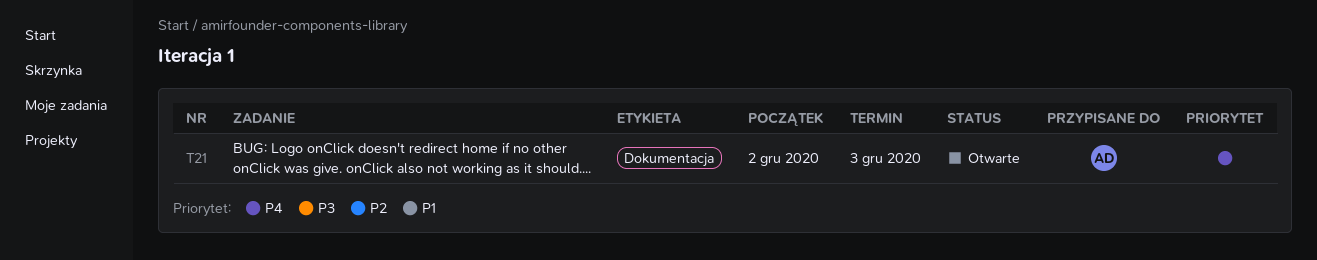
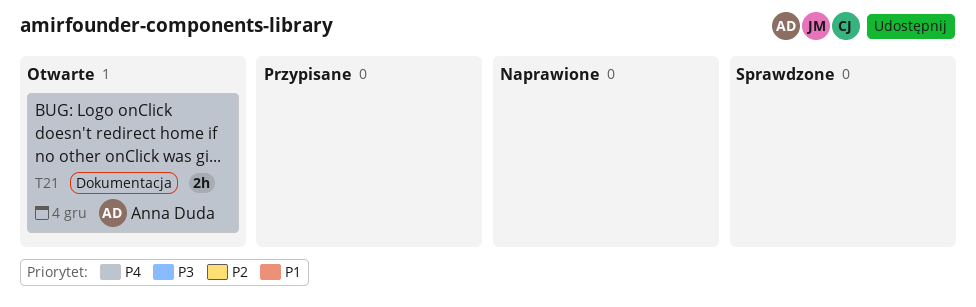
T21, due: Dec 3 -> Dec 4

